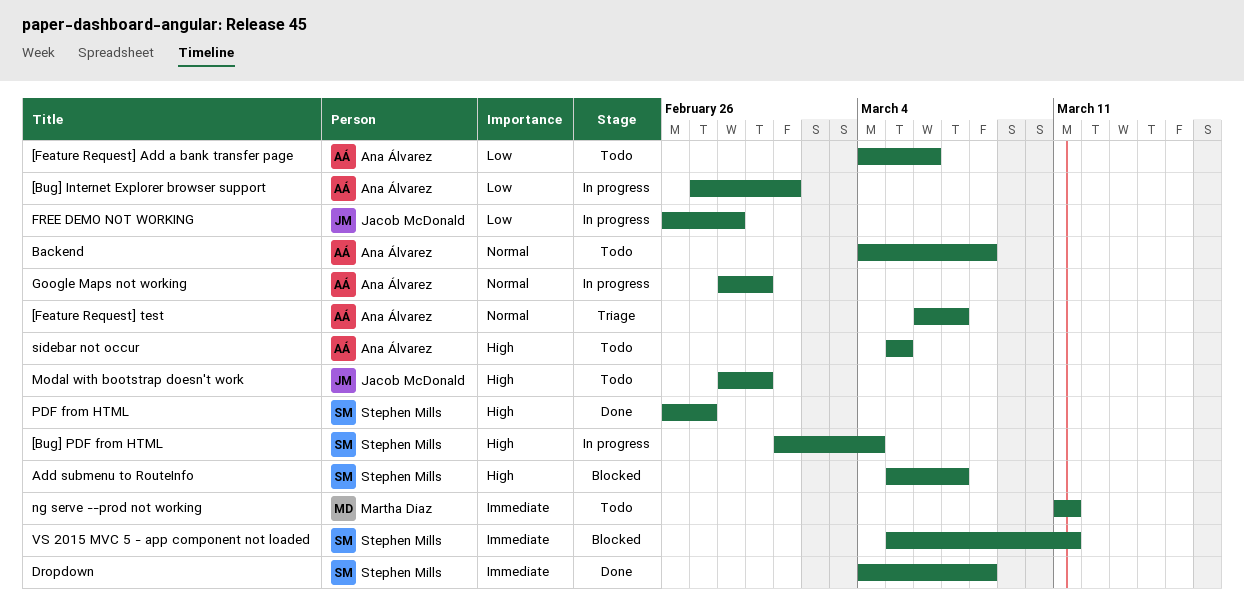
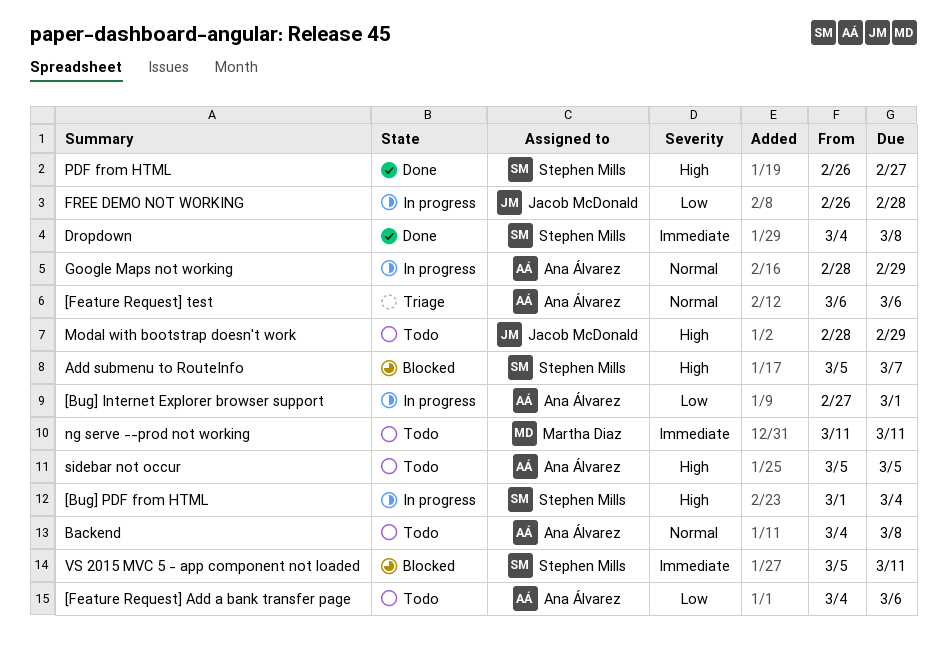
[Feature Request] test, due: Mar 7 -> Mar 6

